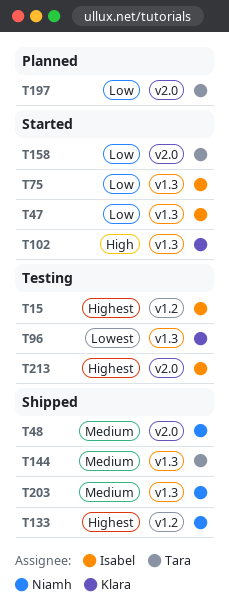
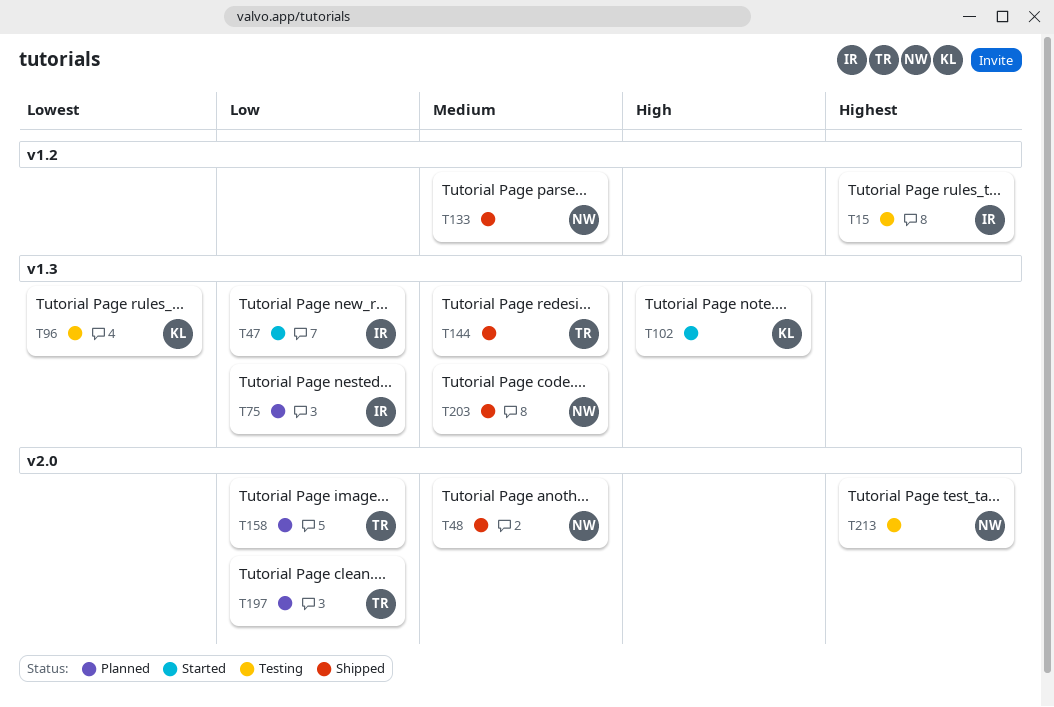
T75, status: Started -> Planned
T133, priority: Highest -> Medium
T158, status: Started -> Planned
T213, owner: Isabel -> Niamh

